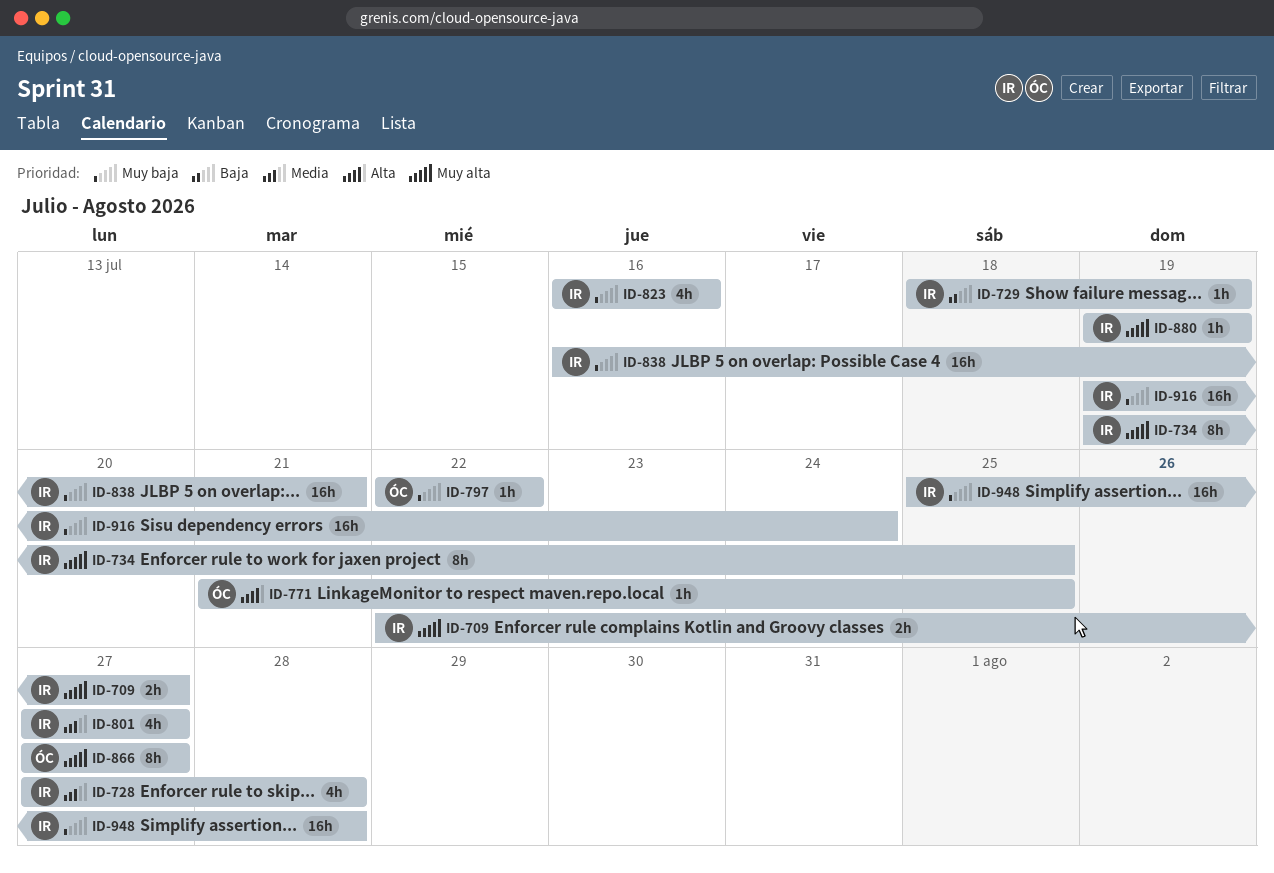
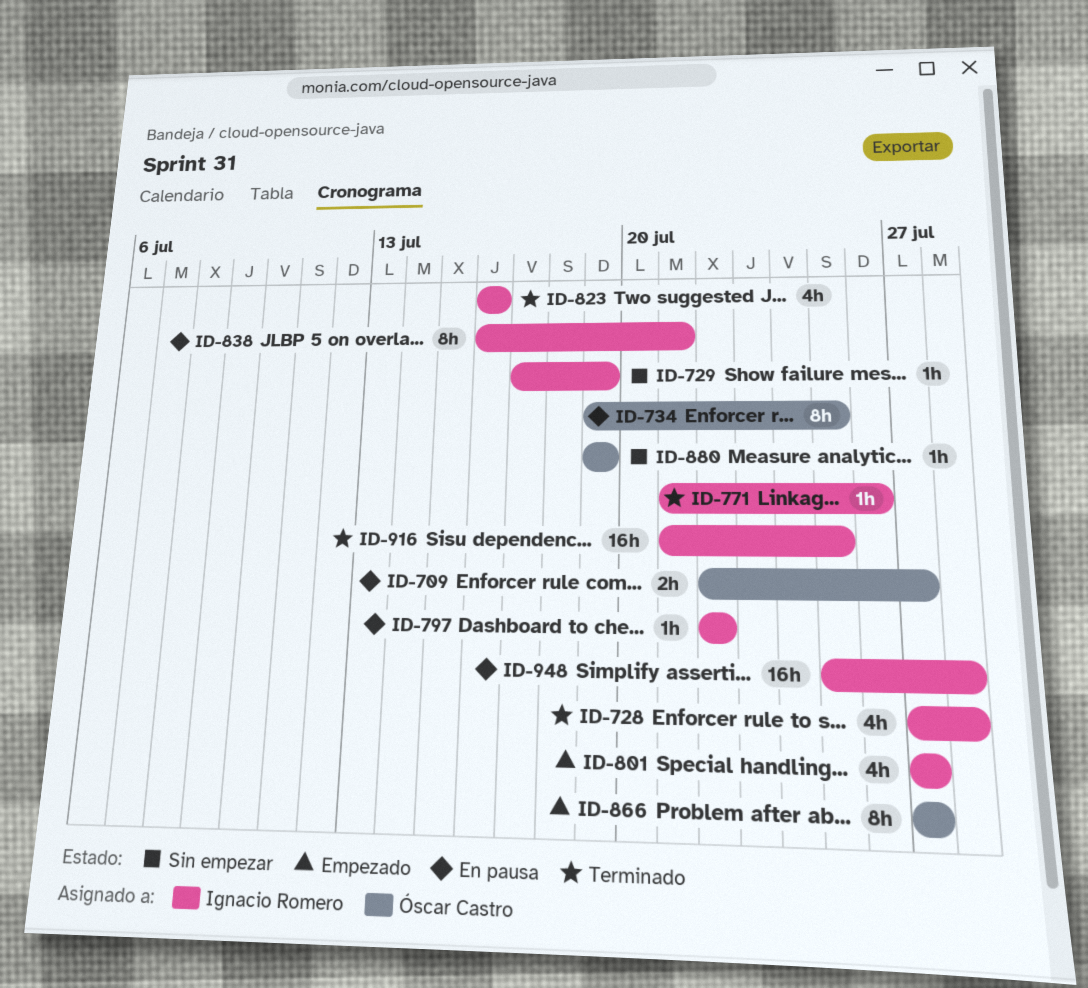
ID-709, owner: Ignacio Romero -> Óscar Castro
ID-729, start: Jul 18 -> Jul 17
ID-734, owner: Ignacio Romero -> Óscar Castro
ID-771, owner: Óscar Castro -> Ignacio Romero
ID-771, due: Jul 25 -> Jul 26
ID-797, owner: Óscar Castro -> Ignacio Romero
ID-838, estimate: 16h -> 8h
ID-880, owner: Ignacio Romero -> Óscar Castro
ID-916, start: Jul 19 -> Jul 21
ID-916, due: Jul 24 -> Jul 25

